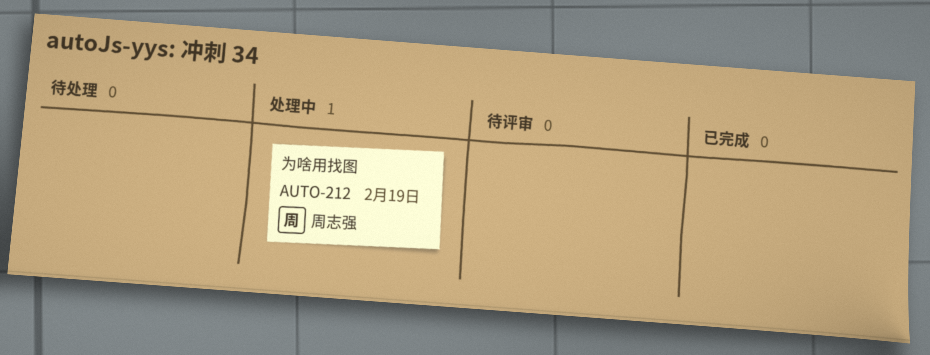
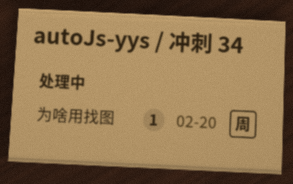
为啥用找图, due: Feb 19 -> Feb 20

